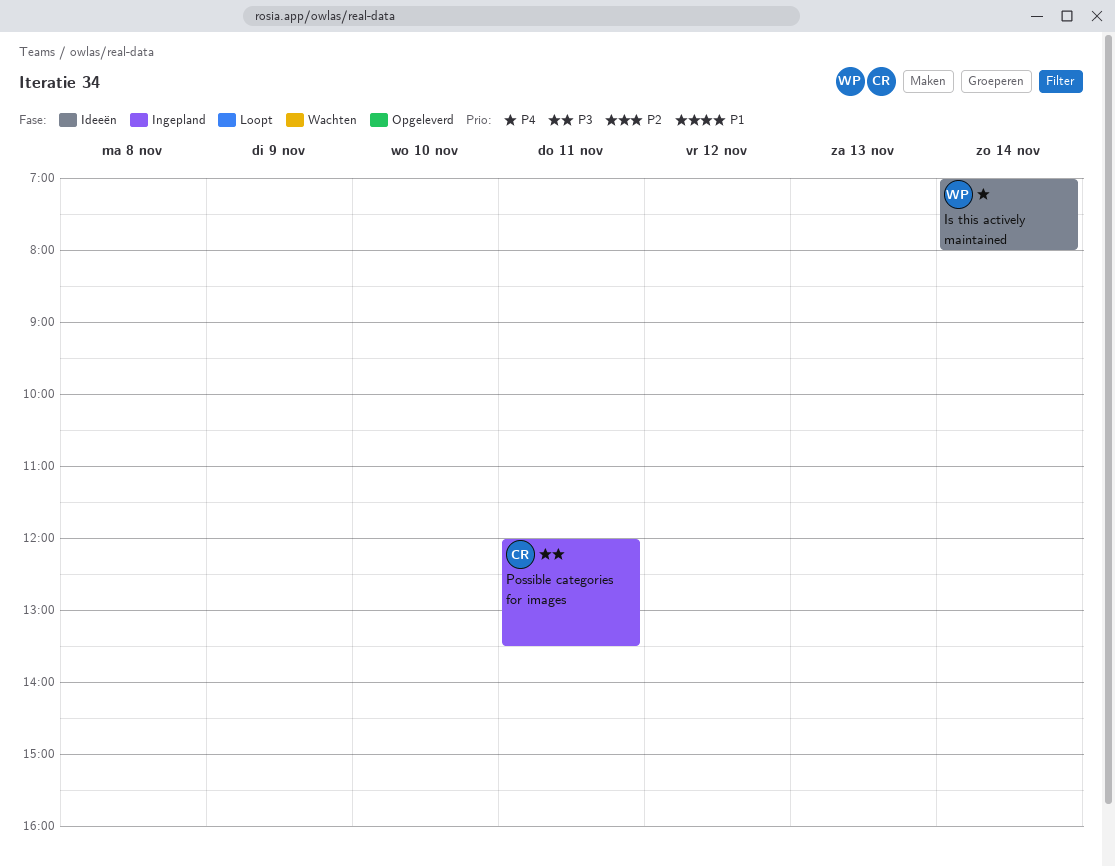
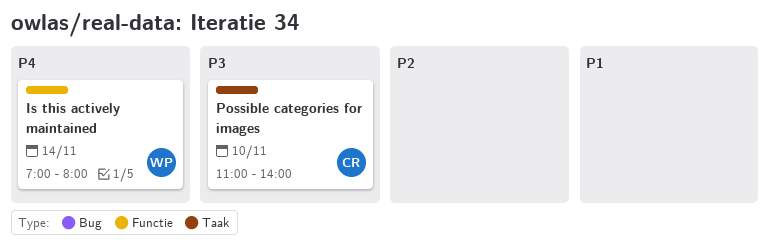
Possible categories for images, day: Nov 11 -> Nov 10
Possible categories for images, begins: 12:00 -> 11:00
Possible categories for images, ends: 13:30 -> 14:00

